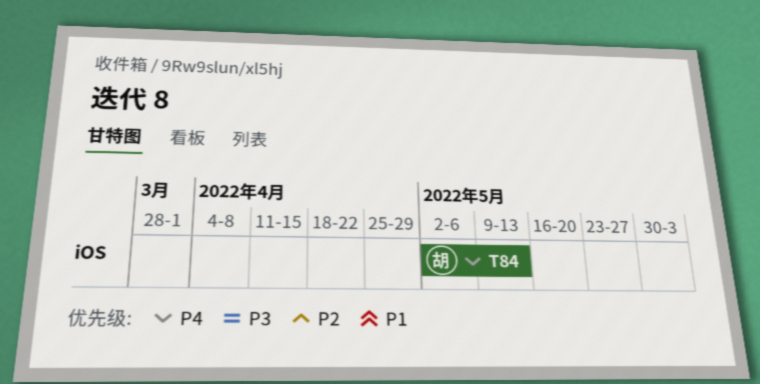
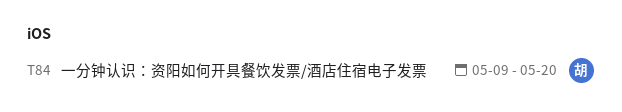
T84, start: May 2 -> May 9
T84, due: May 13 -> May 20

